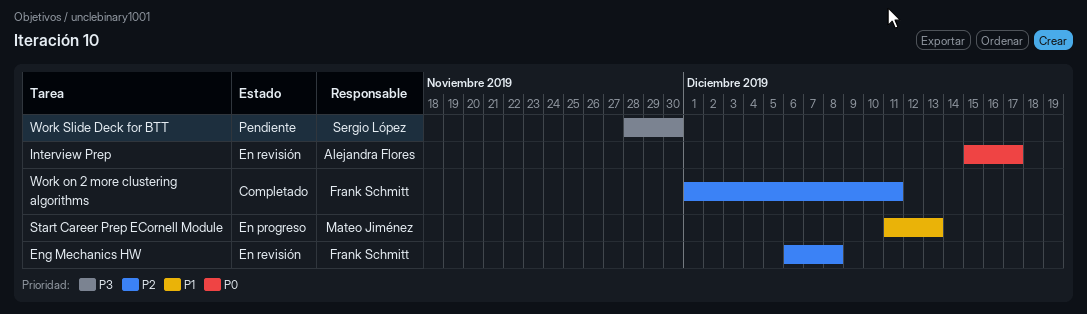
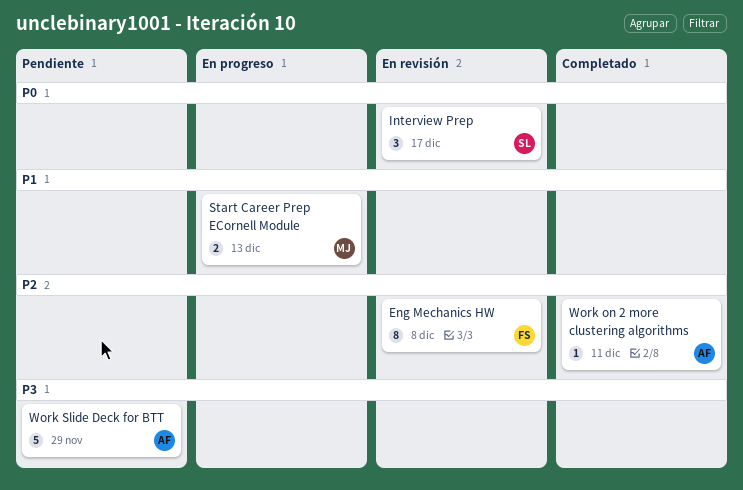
Interview Prep, owner: Alejandra Flores -> Sergio López
Work on 2 more clustering algorithms, owner: Frank Schmitt -> Alejandra Flores
Work Slide Deck for BTT, owner: Sergio López -> Alejandra Flores
Work Slide Deck for BTT, due: Nov 30 -> Nov 29

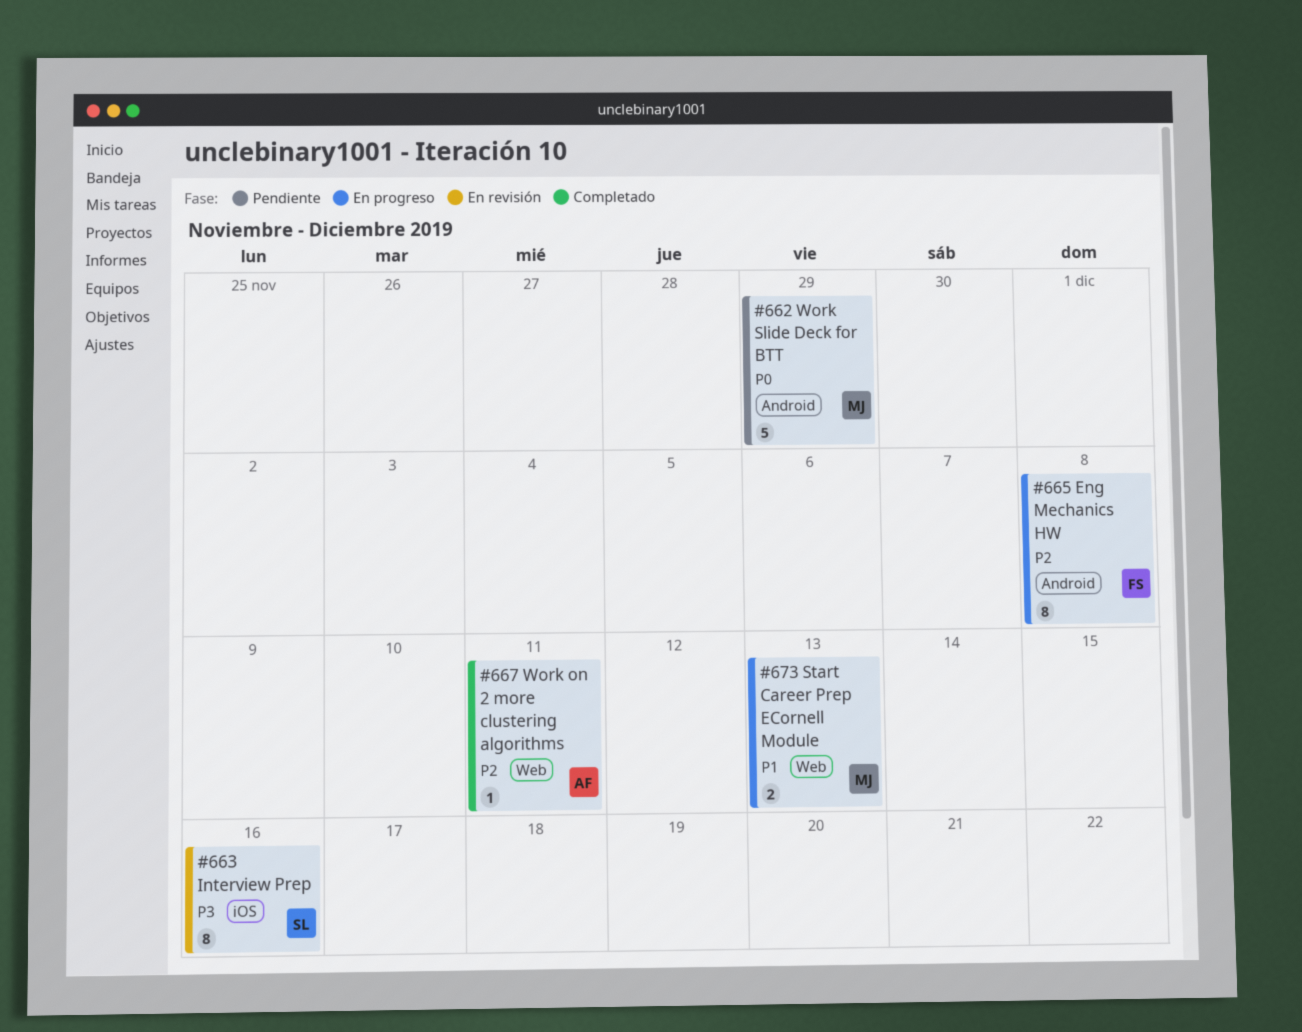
Eng Mechanics HW, status: En revisión -> En progreso
Interview Prep, priority: P0 -> P3
Interview Prep, estimate: 3 -> 8
Interview Prep, due: Dec 17 -> Dec 16
Work Slide Deck for BTT, owner: AF -> MJ
Work Slide Deck for BTT, priority: P3 -> P0

